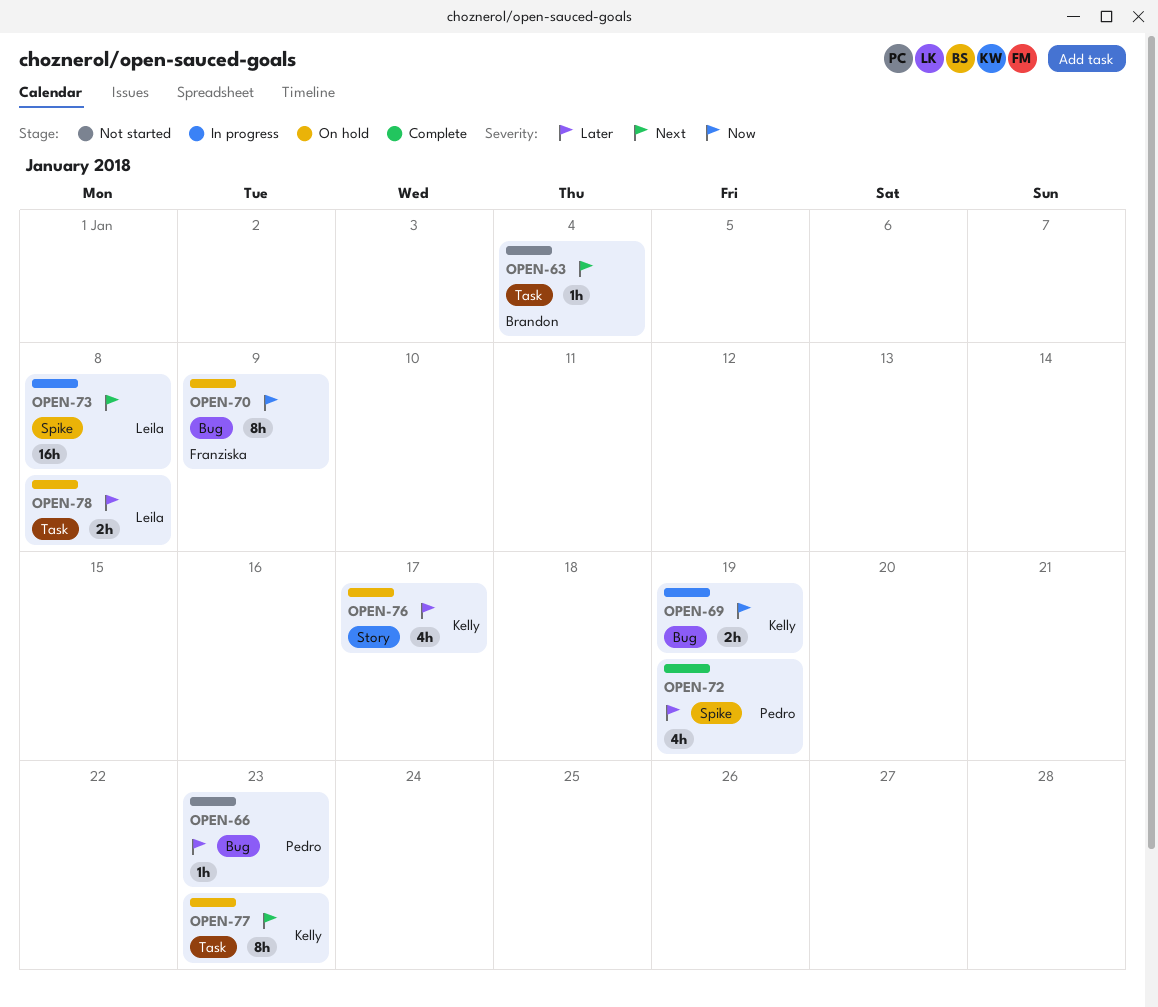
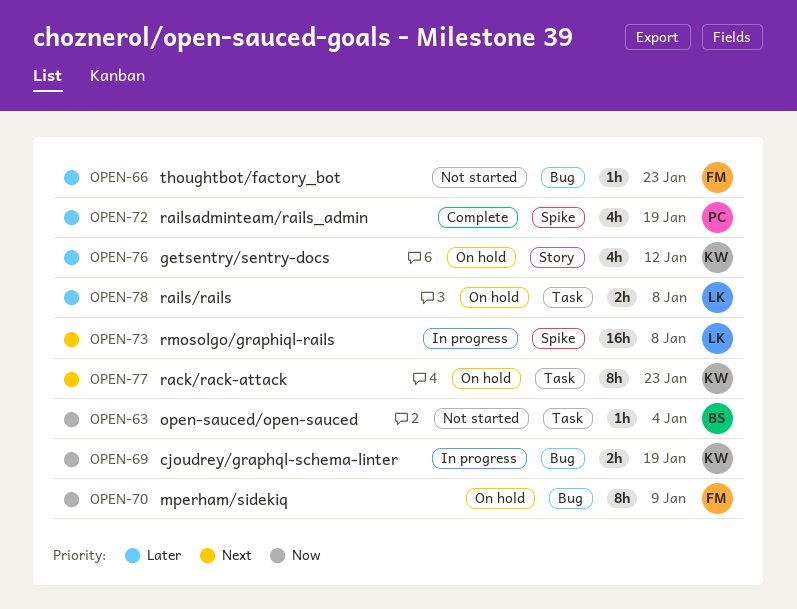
OPEN-63, priority: Next -> Now
OPEN-66, owner: Pedro -> Franziska
OPEN-76, due: Jan 17 -> Jan 12

